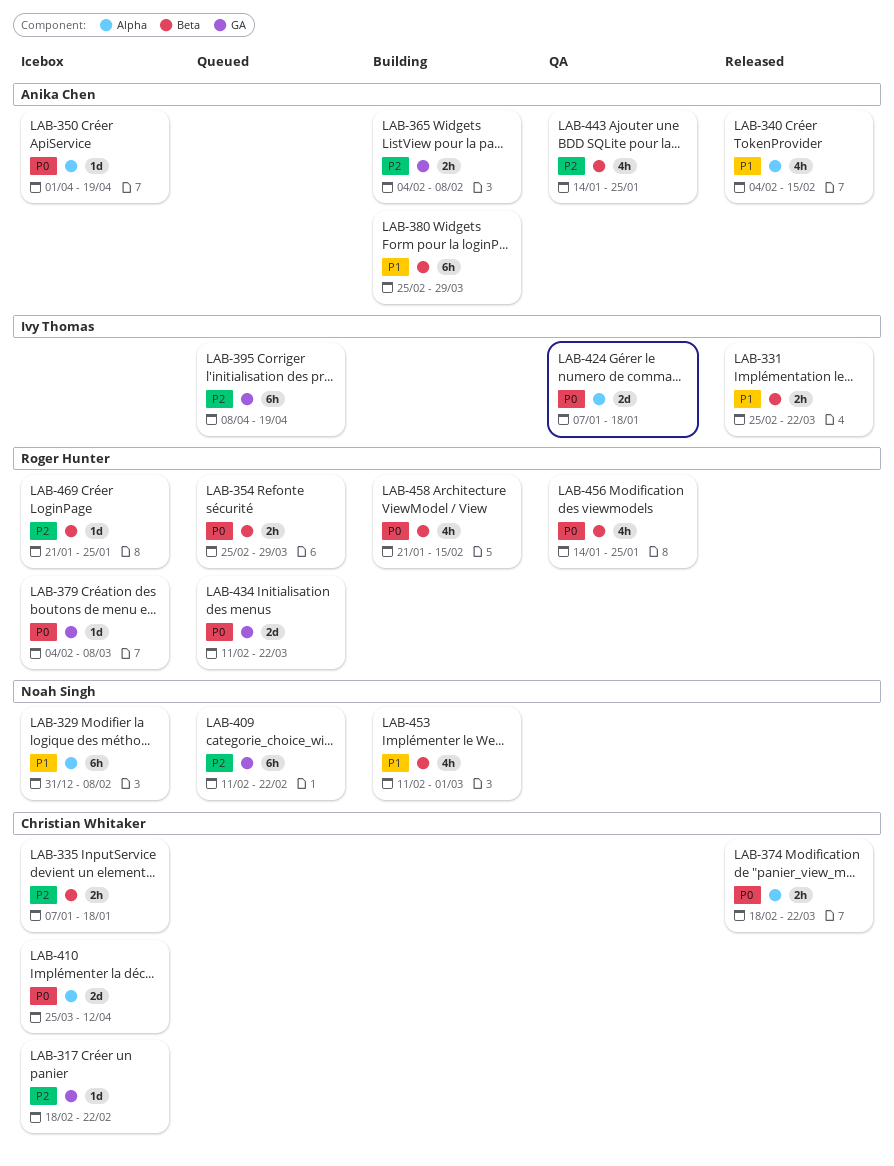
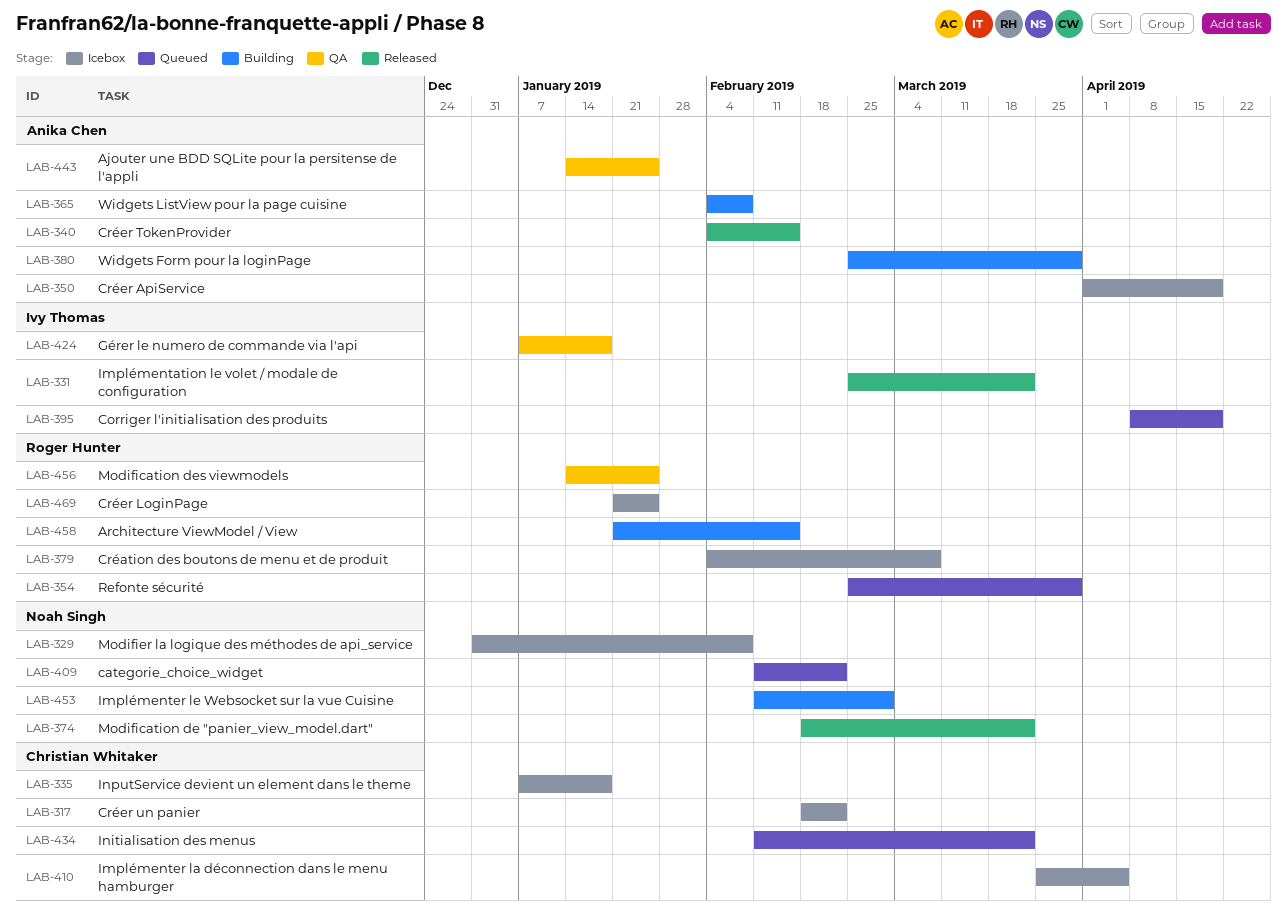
LAB-374, owner: Christian Whitaker -> Noah Singh
LAB-410, due: Apr 12 -> Apr 5
LAB-434, owner: Roger Hunter -> Christian Whitaker

